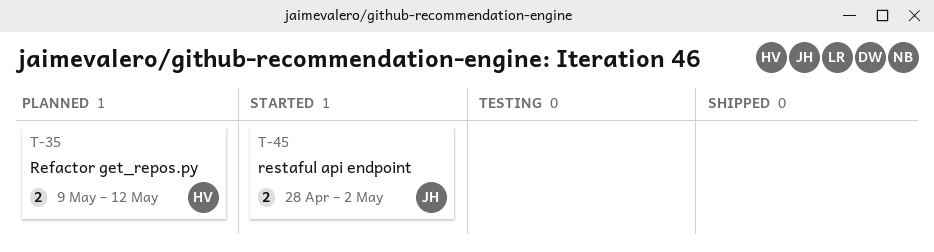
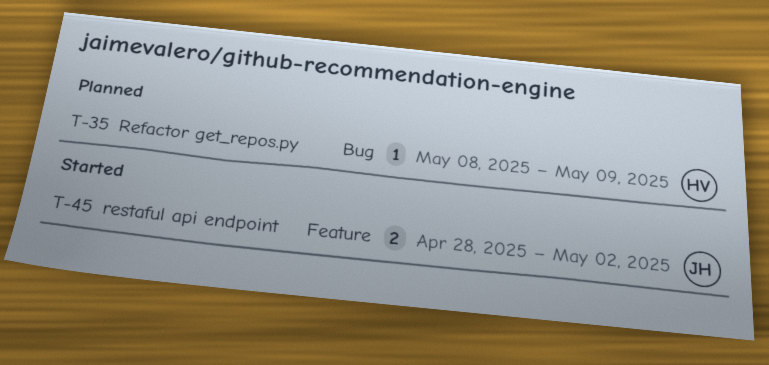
T-35, estimate: 2 -> 1
T-35, start: May 9 -> May 8
T-35, due: May 12 -> May 9

